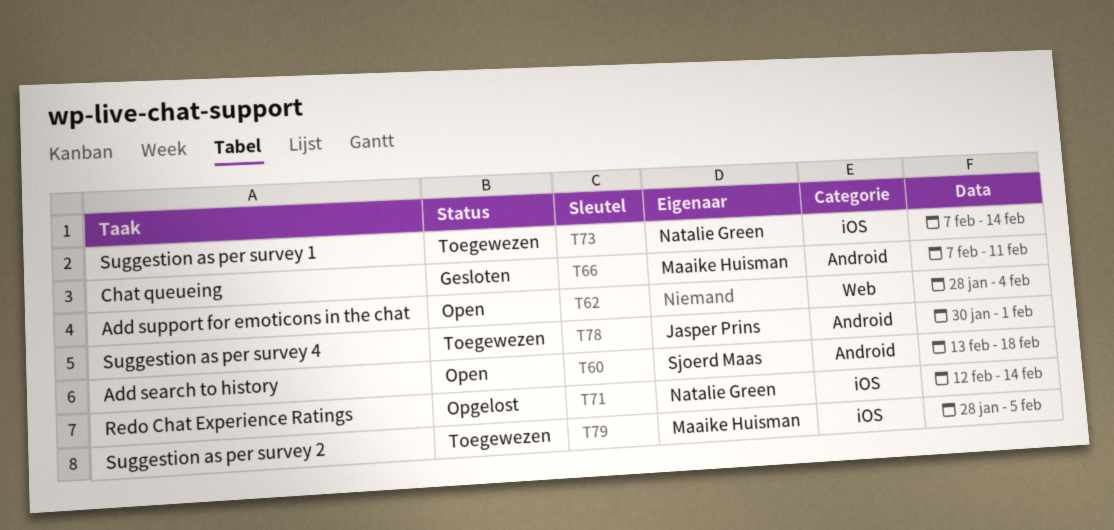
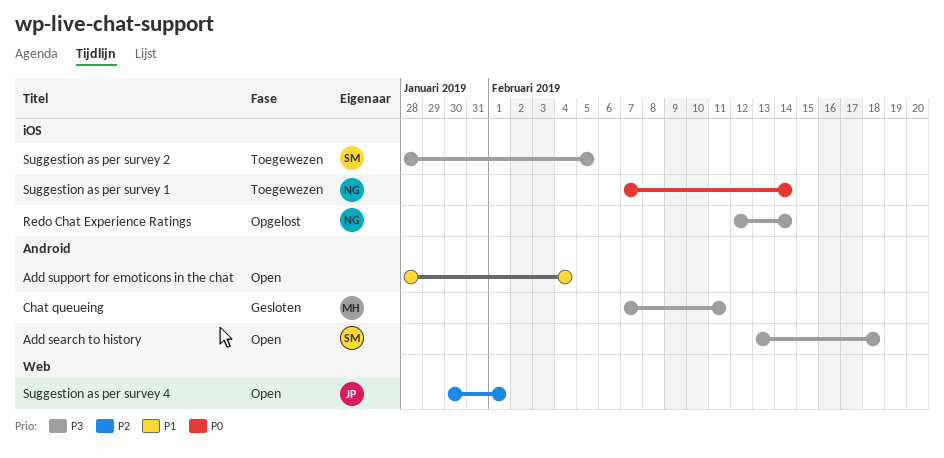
Add support for emoticons in the chat, label: Web -> Android
Suggestion as per survey 2, owner: Maaike Huisman -> Sjoerd Maas
Suggestion as per survey 4, status: Toegewezen -> Open
Suggestion as per survey 4, label: Android -> Web

